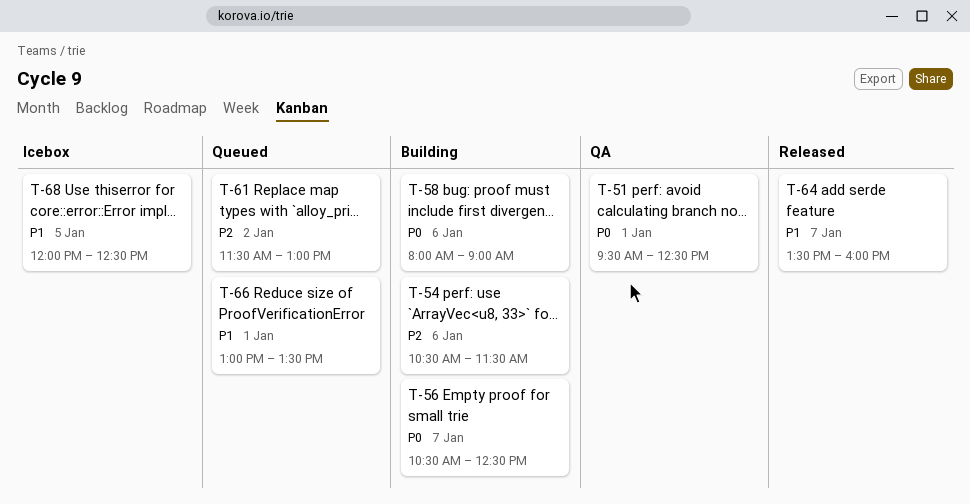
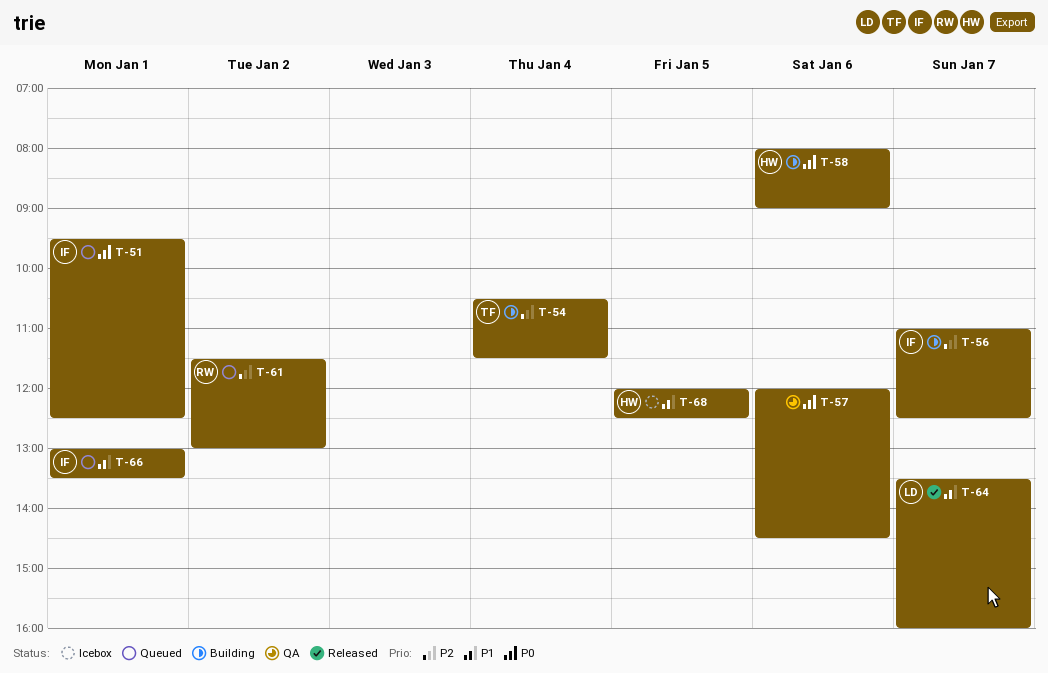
T-51, status: QA -> Queued
T-54, day: Jan 6 -> Jan 4
T-56, priority: P0 -> P2
T-56, begins: 10:30 -> 11:00
T-57: none -> present

